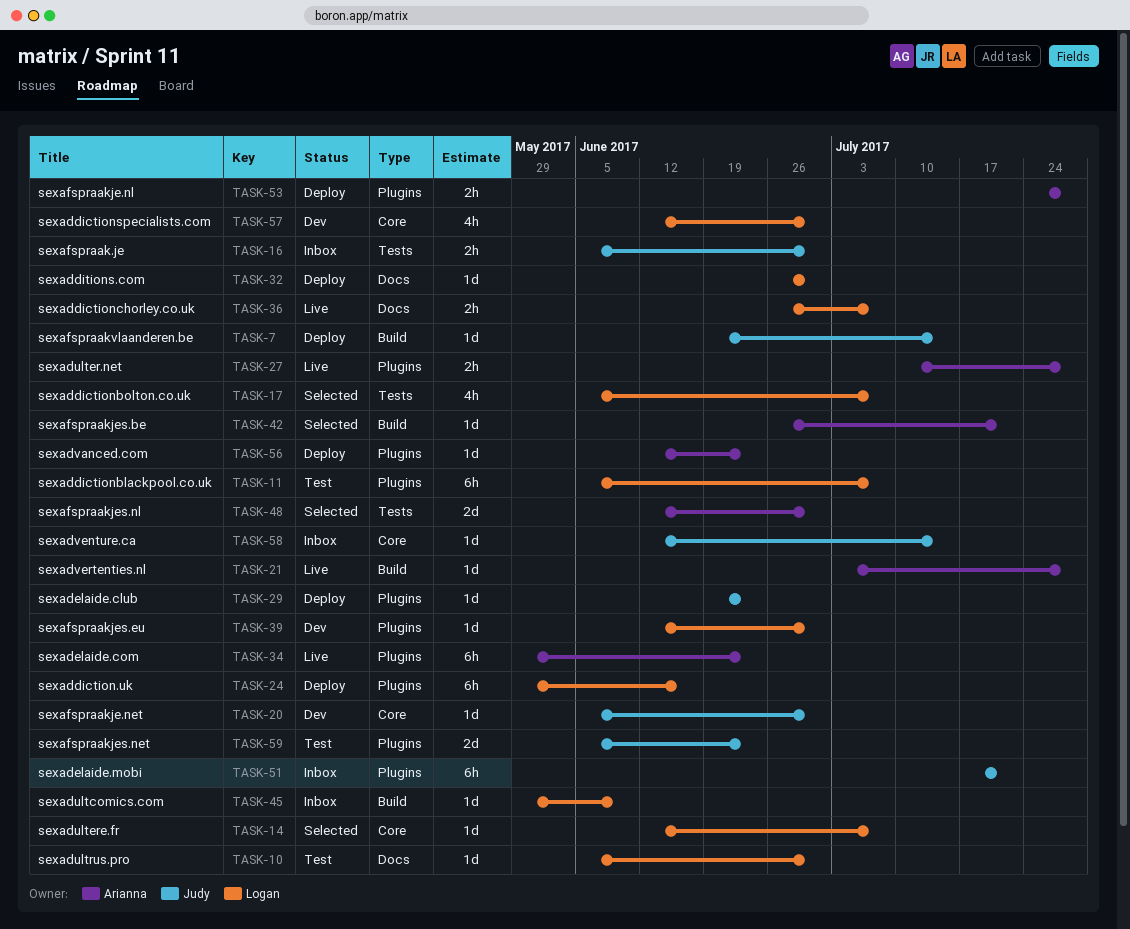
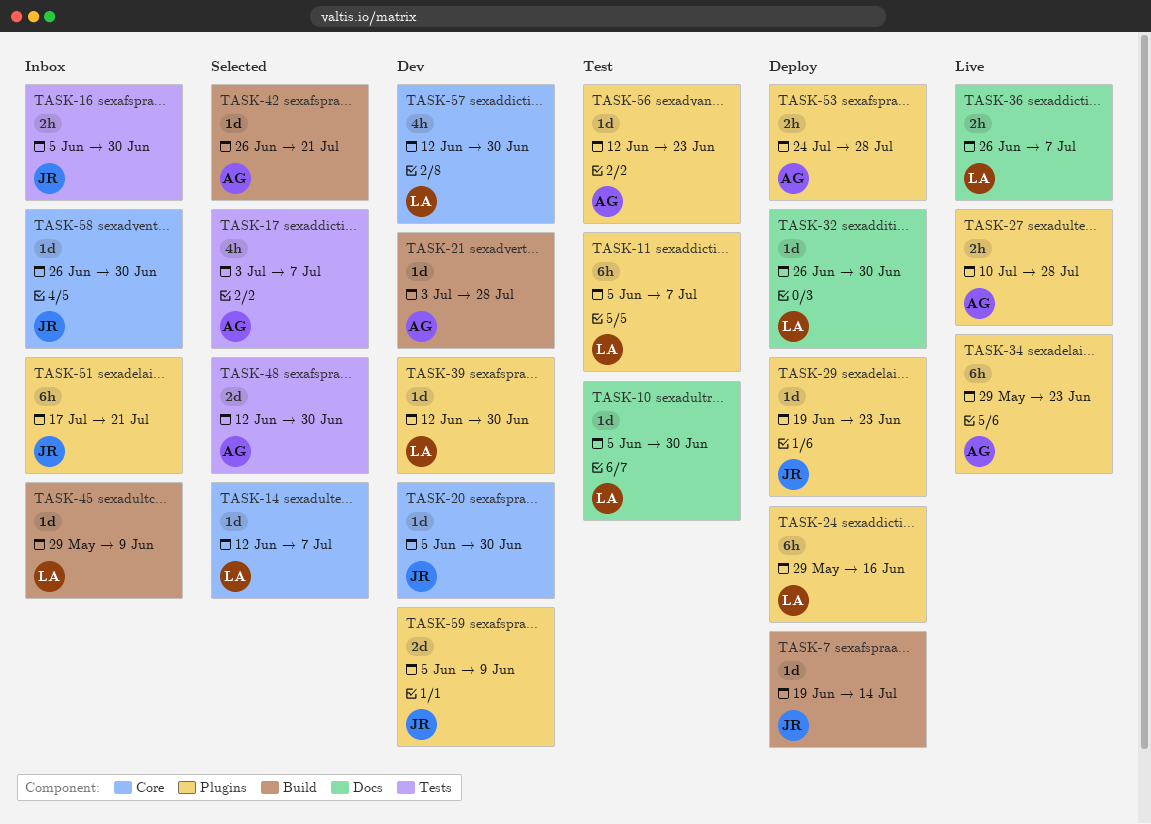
TASK-17, owner: Logan -> Arianna
TASK-17, start: Jun 5 -> Jul 3
TASK-21, status: Live -> Dev
TASK-56, status: Deploy -> Test
TASK-58, start: Jun 12 -> Jun 26
TASK-58, due: Jul 14 -> Jun 30
TASK-59, status: Test -> Dev
TASK-59, due: Jun 23 -> Jun 9

